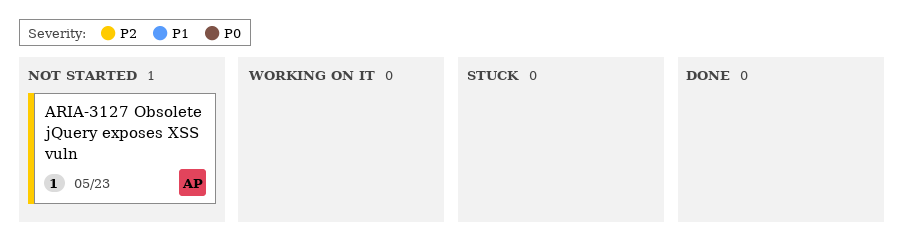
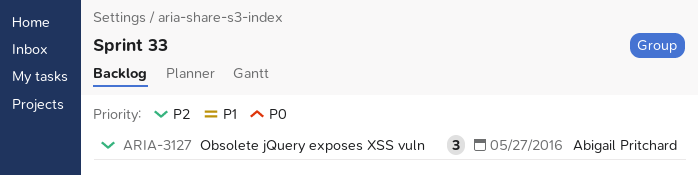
ARIA-3127, estimate: 1 -> 3
ARIA-3127, due: May 23 -> May 27

